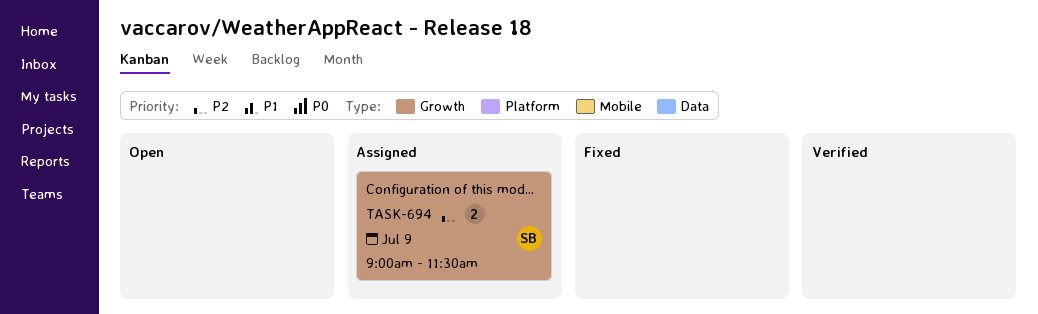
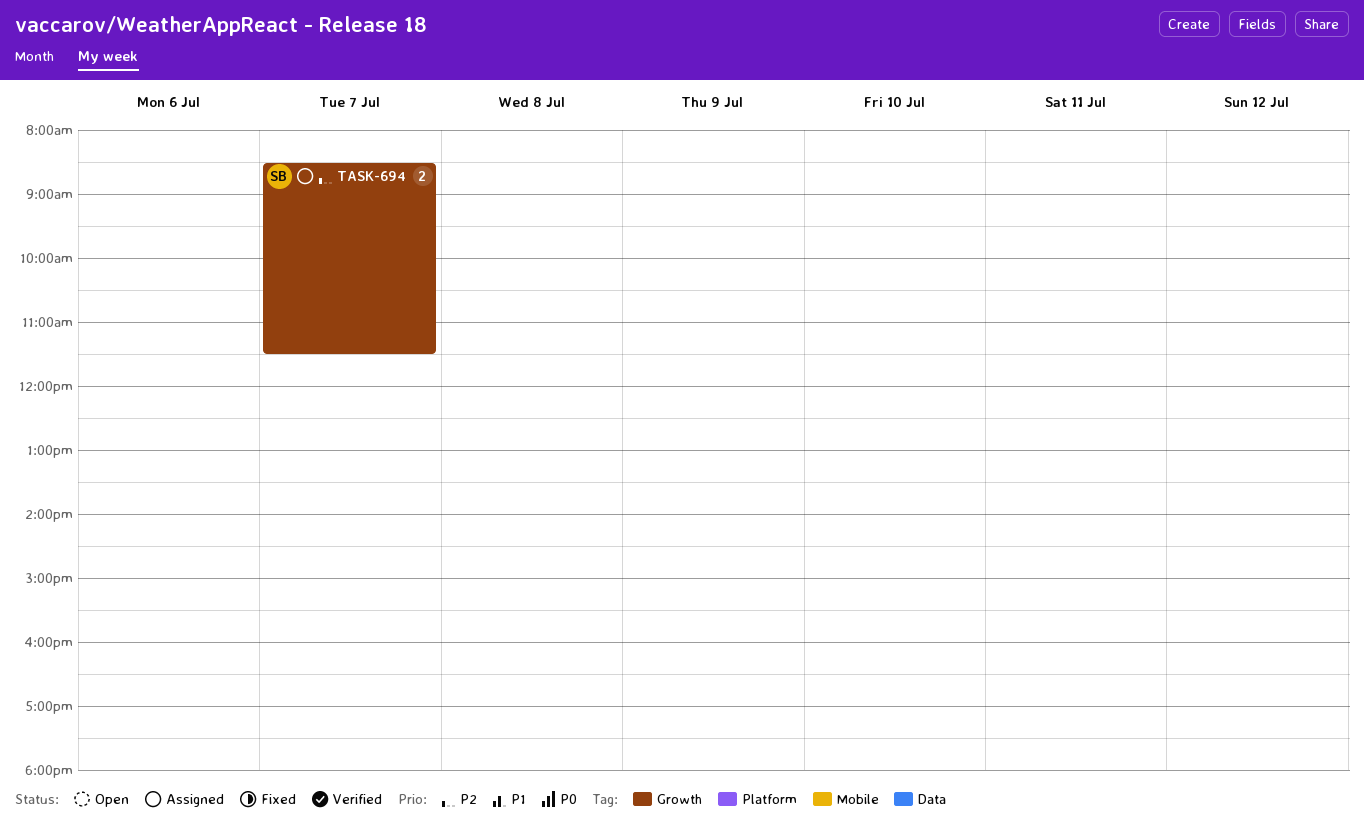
TASK-694, day: Jul 9 -> Jul 7
TASK-694, begins: 09:00 -> 08:30

